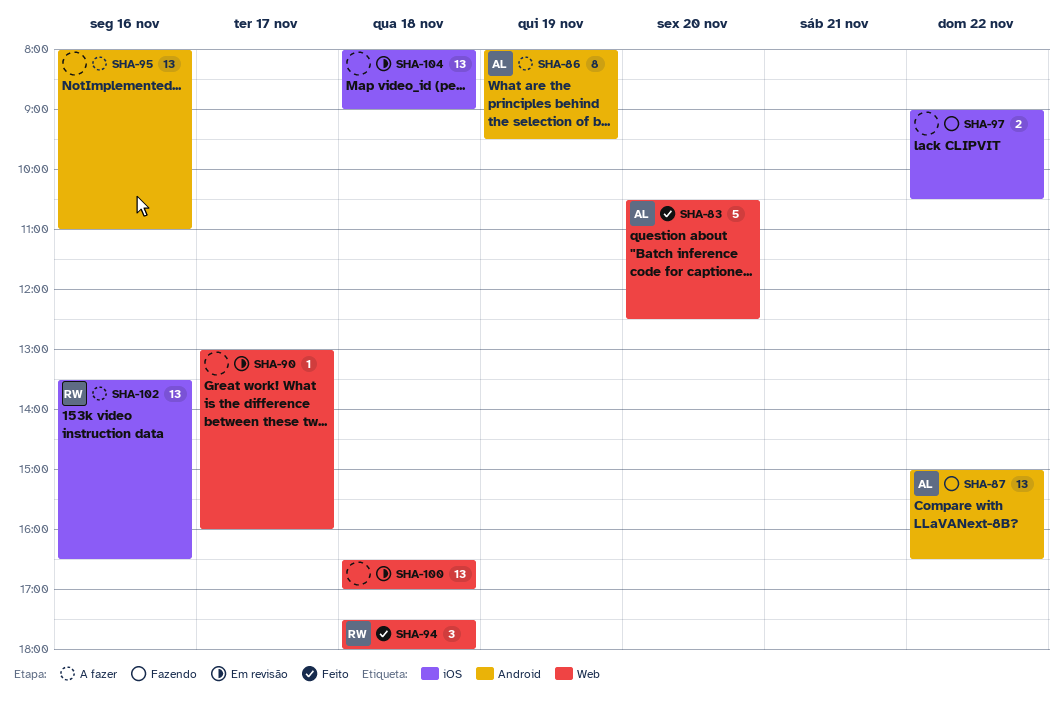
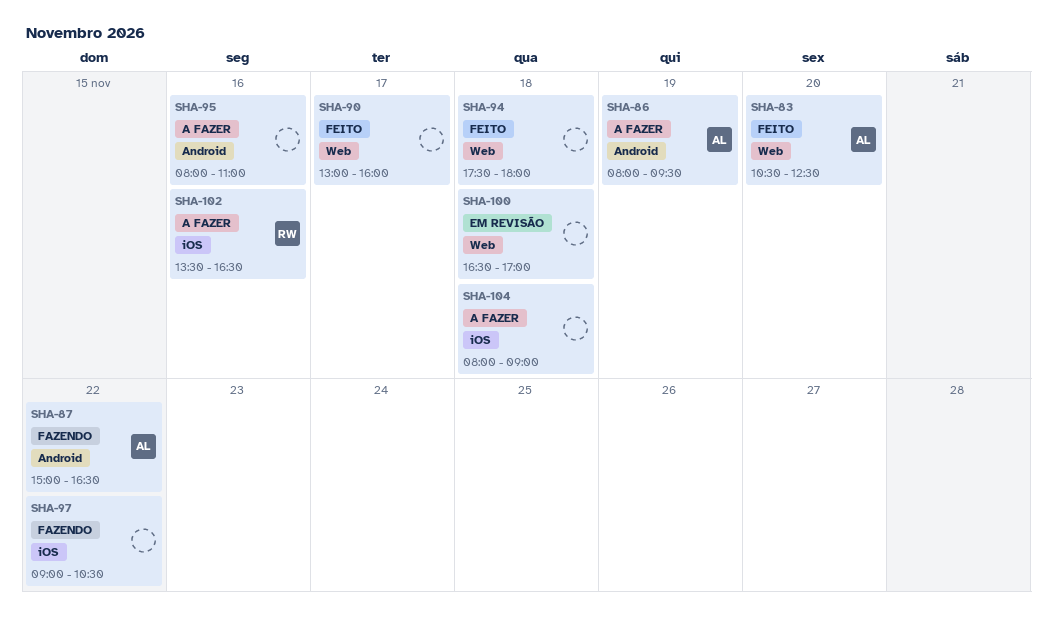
SHA-90, status: Em revisão -> Feito
SHA-94, owner: RW -> none
SHA-104, status: Em revisão -> A fazer

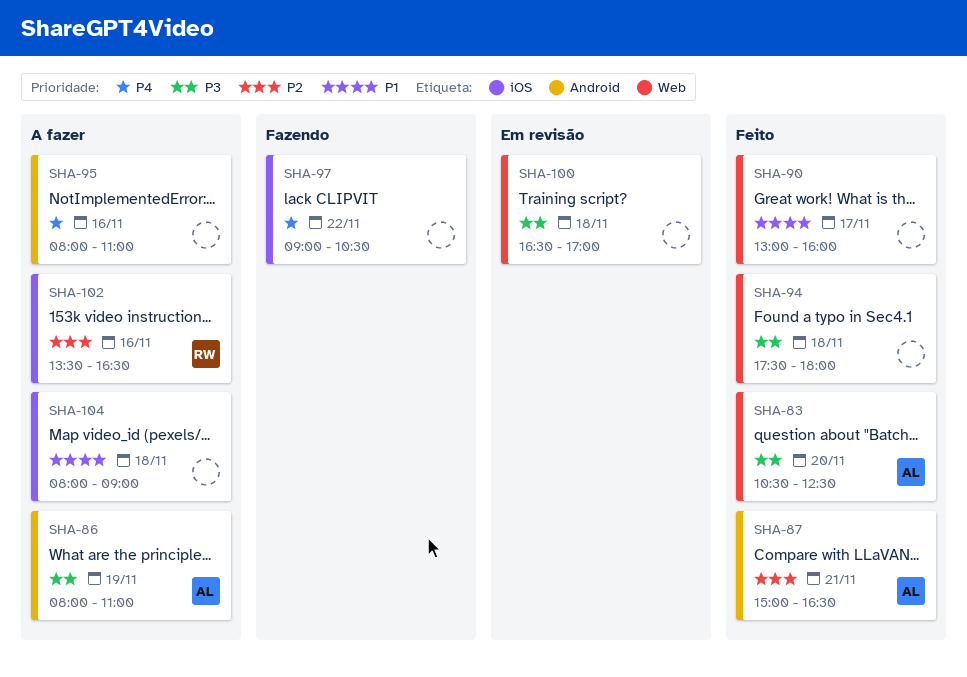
SHA-86, ends: 09:30 -> 11:00
SHA-87, status: Fazendo -> Feito
SHA-87, day: Nov 22 -> Nov 21

